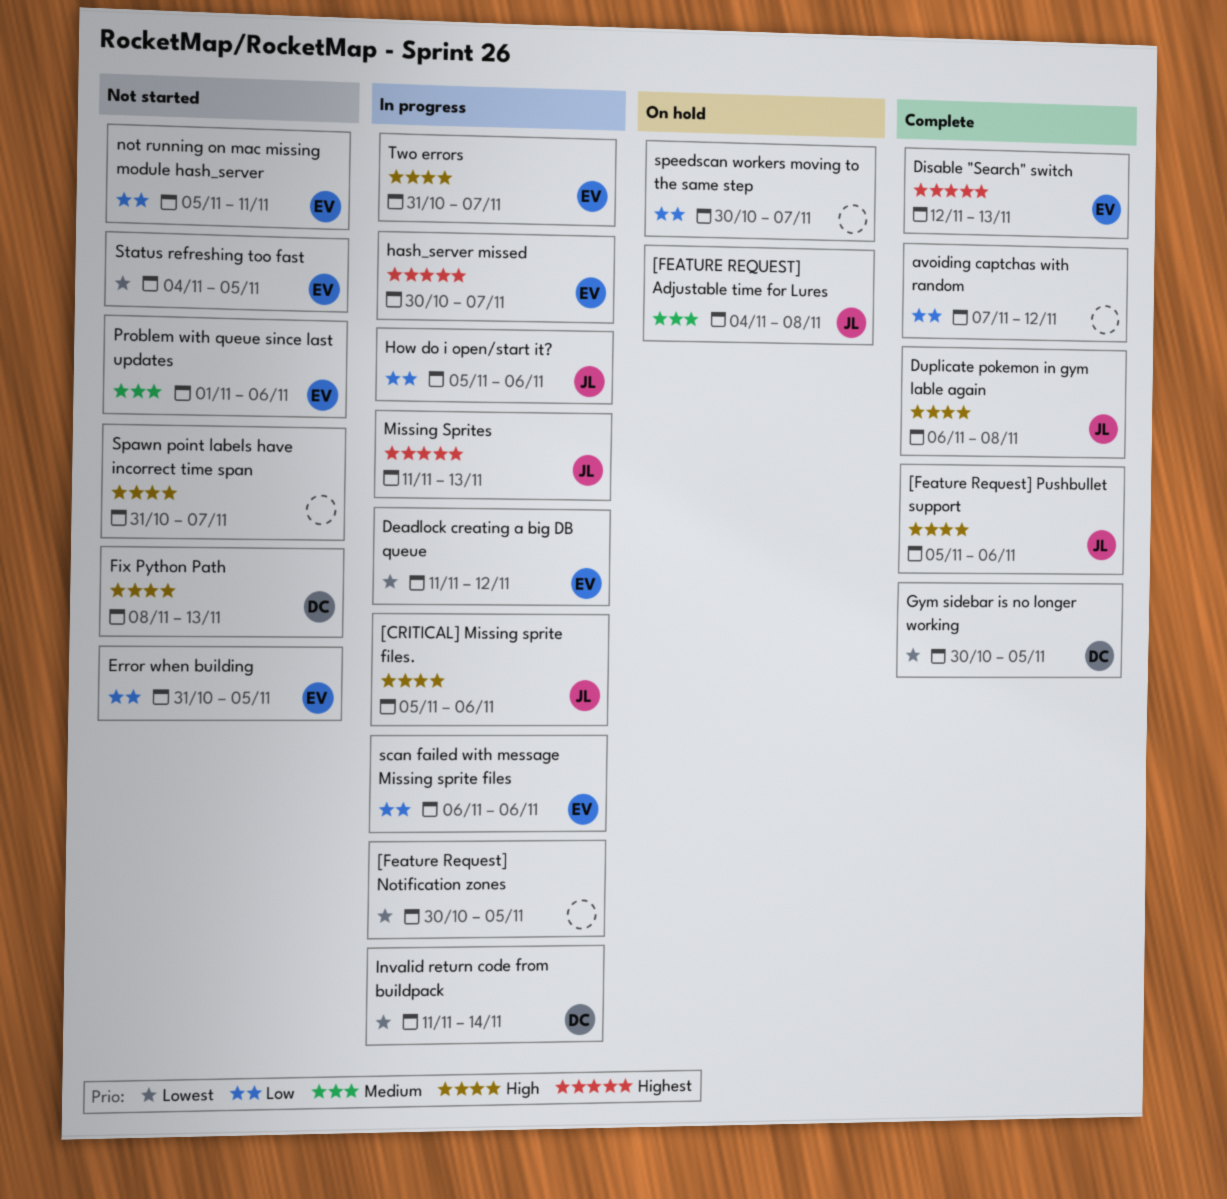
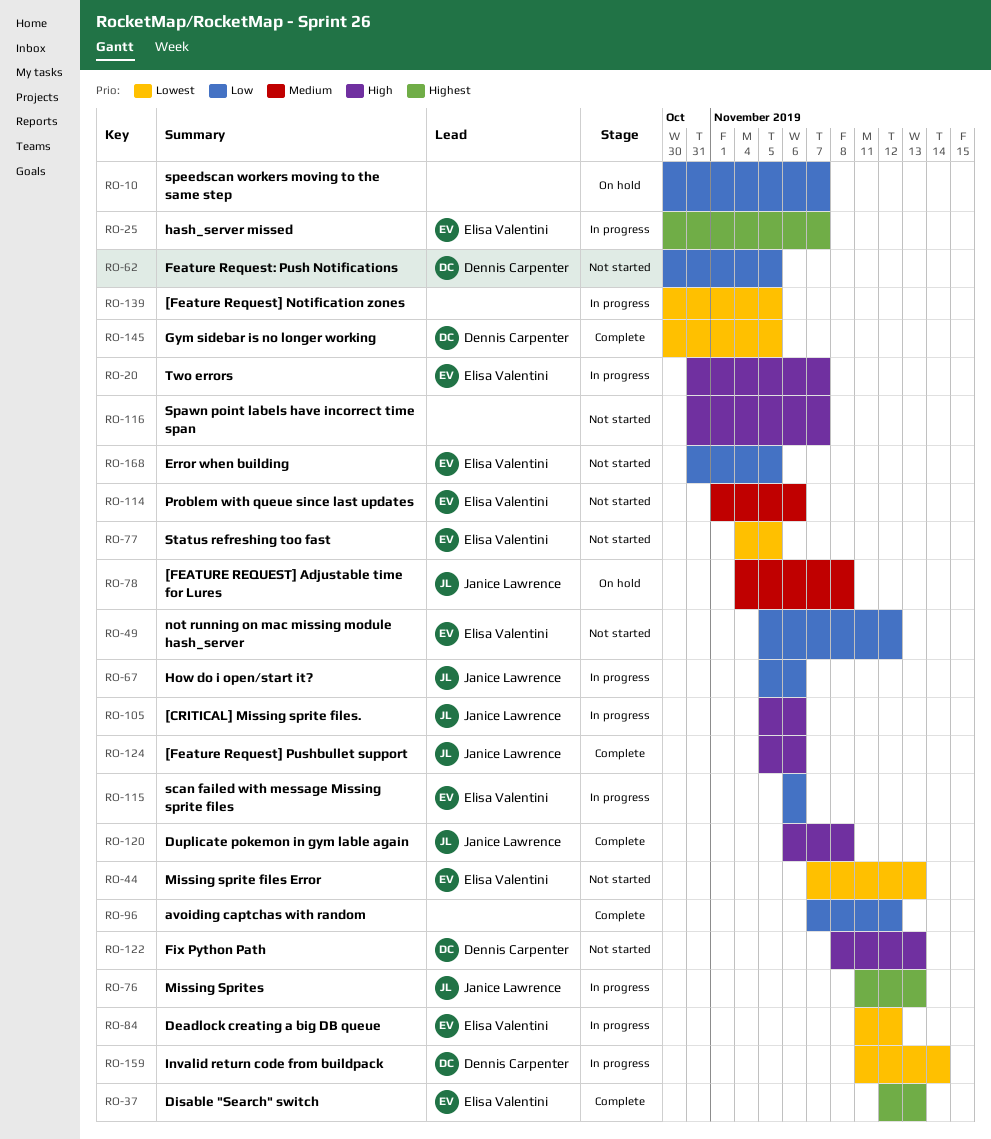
Feature Request: Push Notifications: none -> present
Missing sprite files Error: none -> present
not running on mac missing module hash_server, due: Nov 11 -> Nov 12

